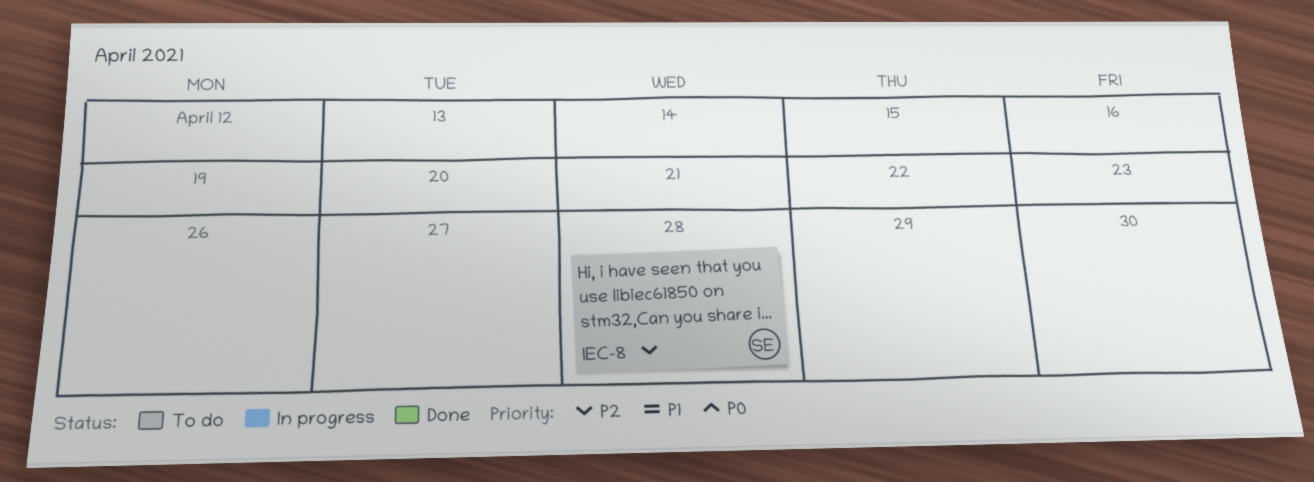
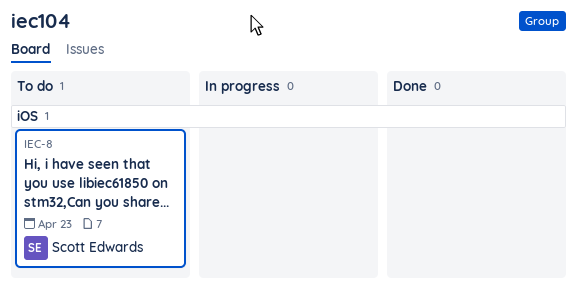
IEC-8, due: Apr 28 -> Apr 23

